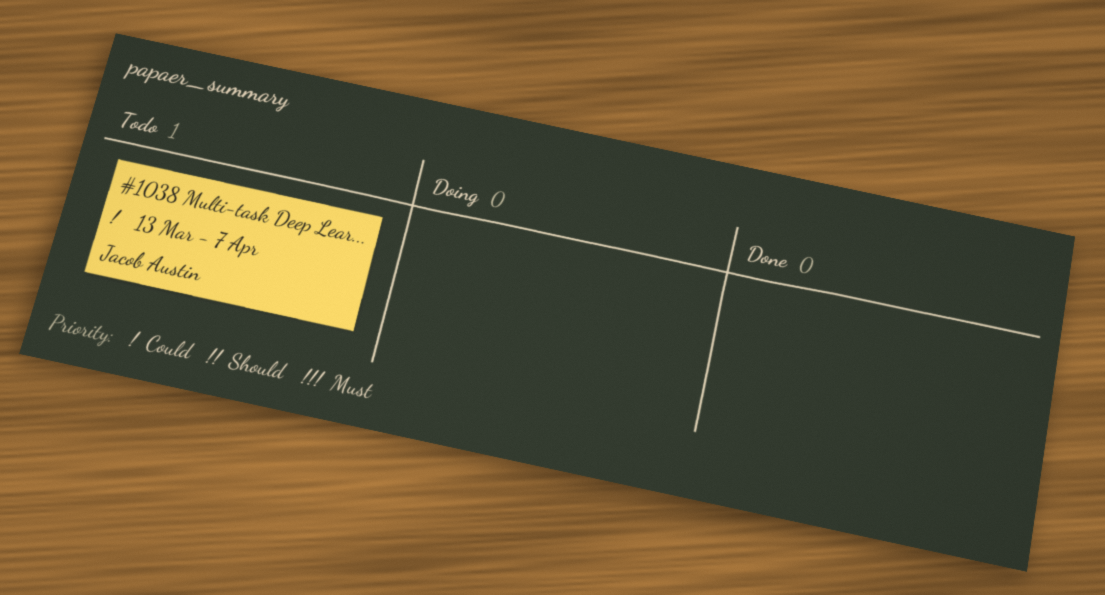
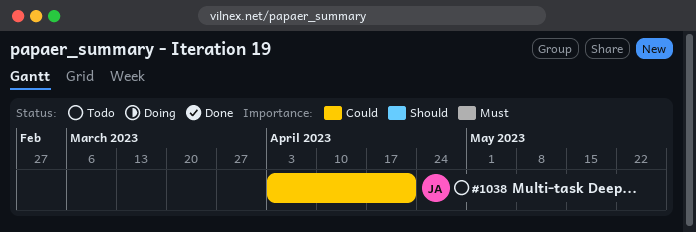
#1038, start: Mar 13 -> Apr 3
#1038, due: Apr 7 -> Apr 21

